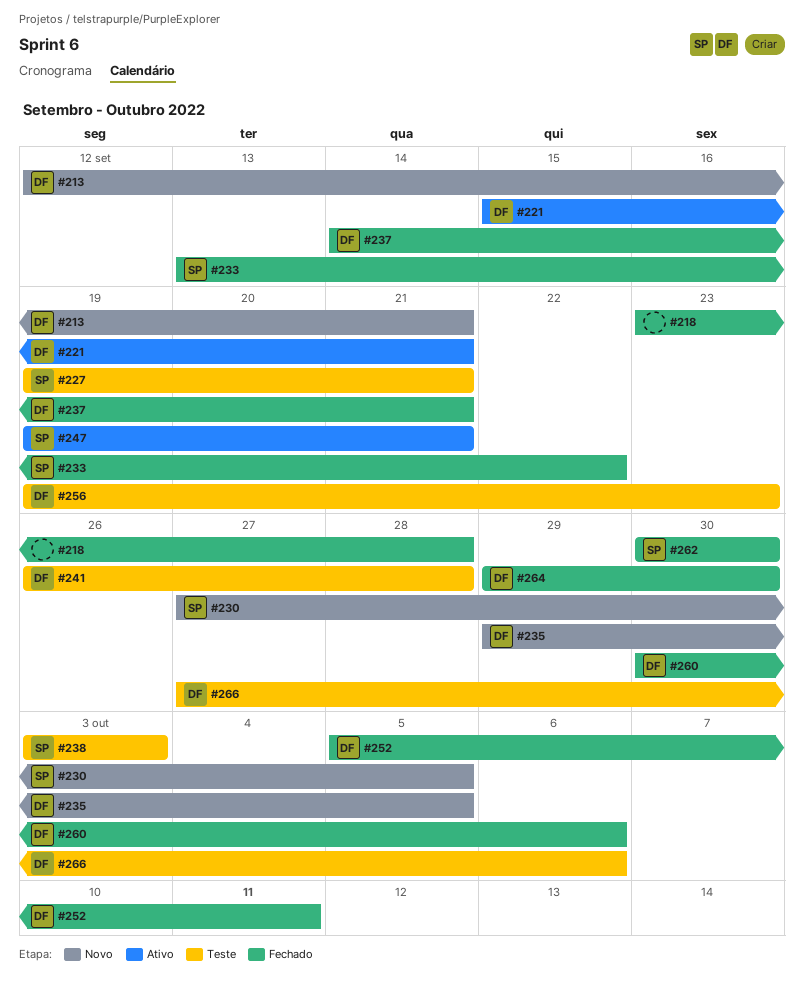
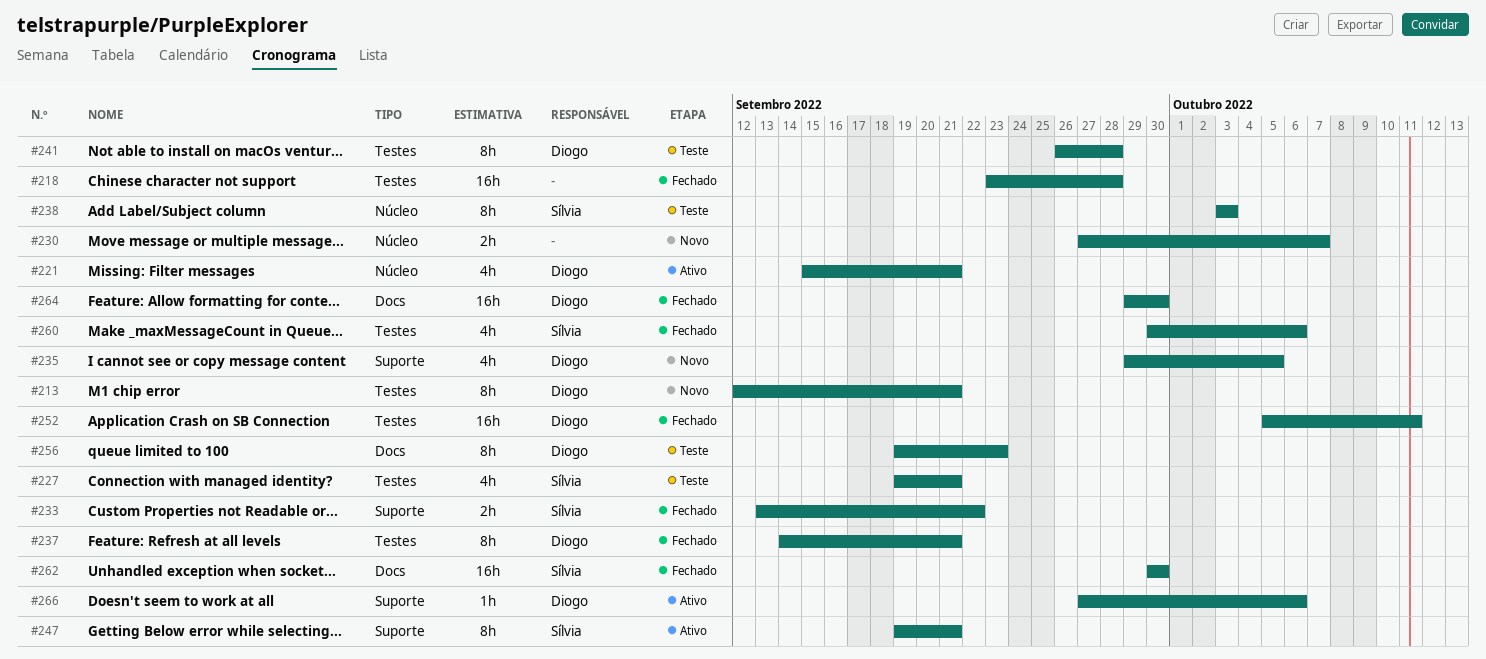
#230, owner: Sílvia -> none
#230, due: Oct 5 -> Oct 7
#260, owner: Diogo -> Sílvia
#266, status: Teste -> Ativo

